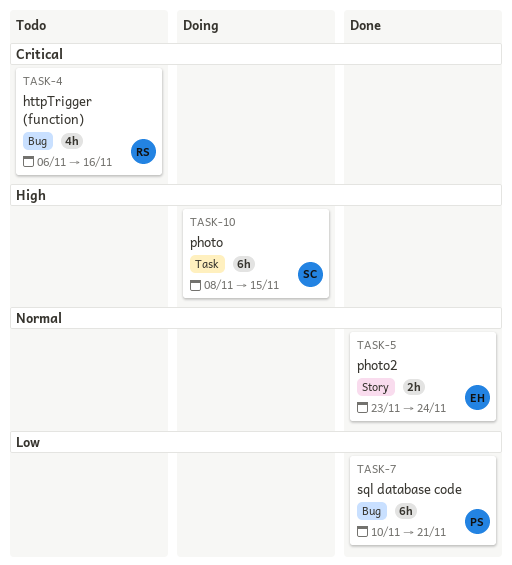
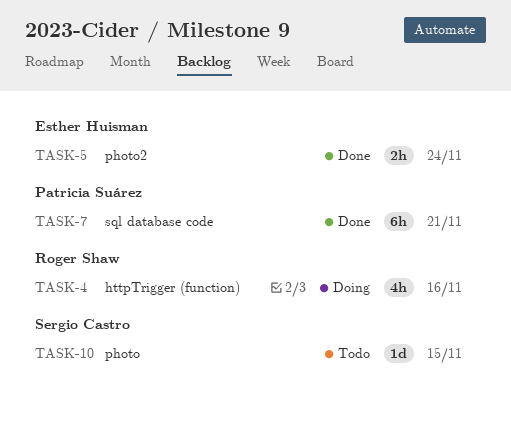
TASK-4, status: Todo -> Doing
TASK-10, status: Doing -> Todo
TASK-10, estimate: 6h -> 1d

